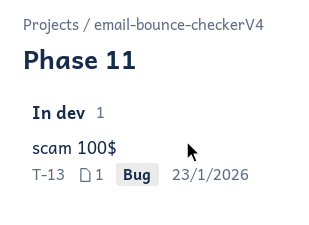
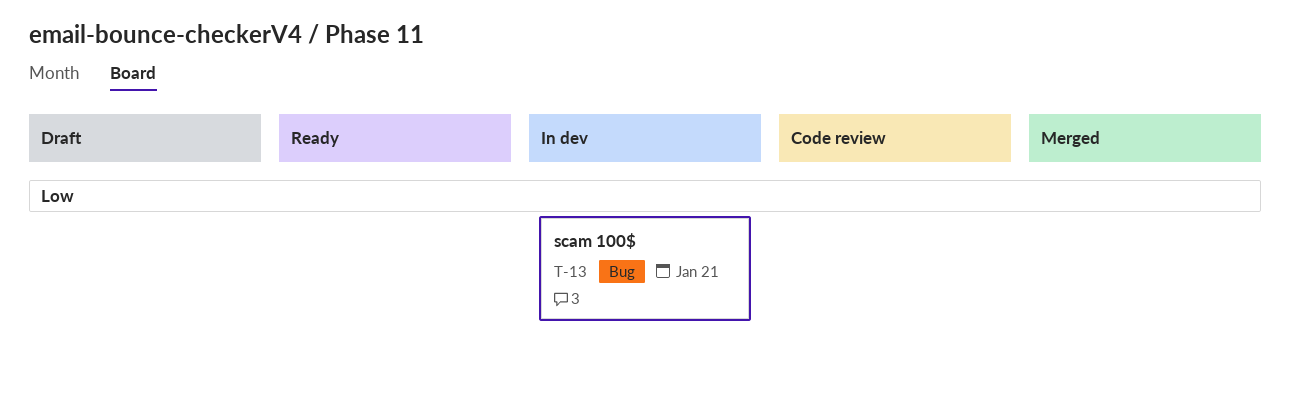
T-13, due: Jan 23 -> Jan 21

